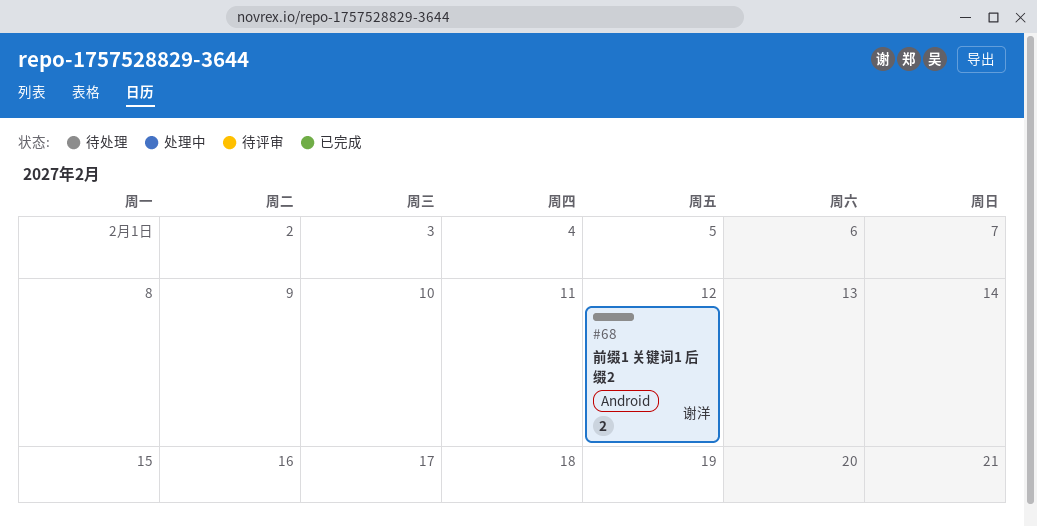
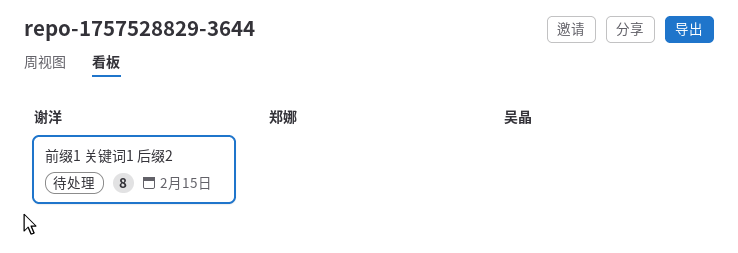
前缀1 关键词1 后缀2, estimate: 2 -> 8
前缀1 关键词1 后缀2, due: Feb 12 -> Feb 15

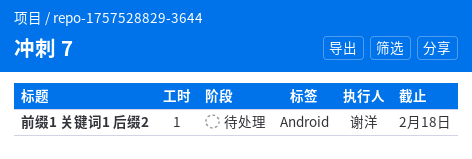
前缀1 关键词1 后缀2, estimate: 8 -> 1
前缀1 关键词1 后缀2, due: Feb 15 -> Feb 18

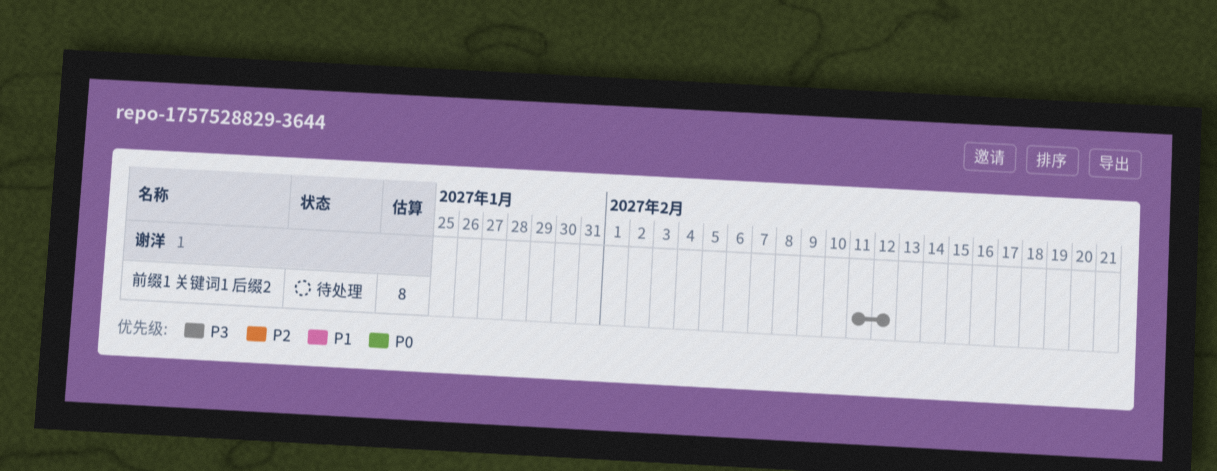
前缀1 关键词1 后缀2, estimate: 1 -> 8
前缀1 关键词1 后缀2, due: Feb 18 -> Feb 12

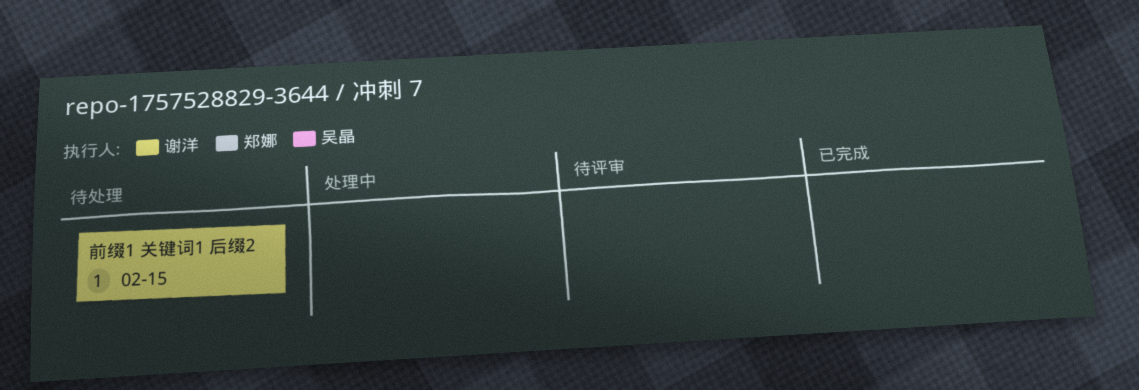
前缀1 关键词1 后缀2, estimate: 8 -> 1
前缀1 关键词1 后缀2, due: Feb 12 -> Feb 15

